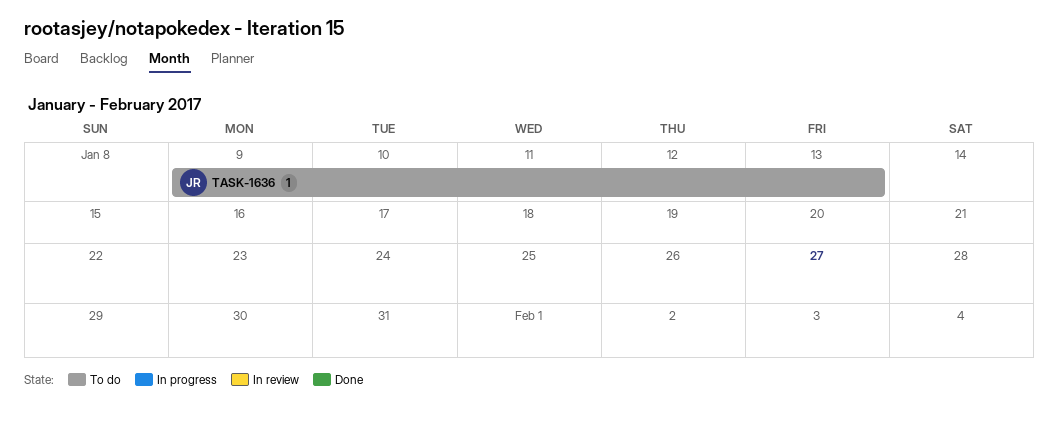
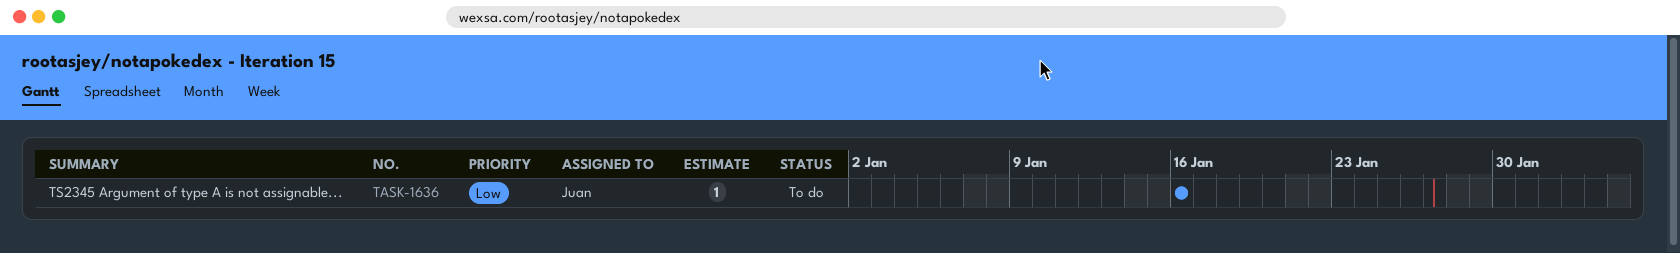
TASK-1636, start: Jan 9 -> Jan 16
TASK-1636, due: Jan 13 -> Jan 16

